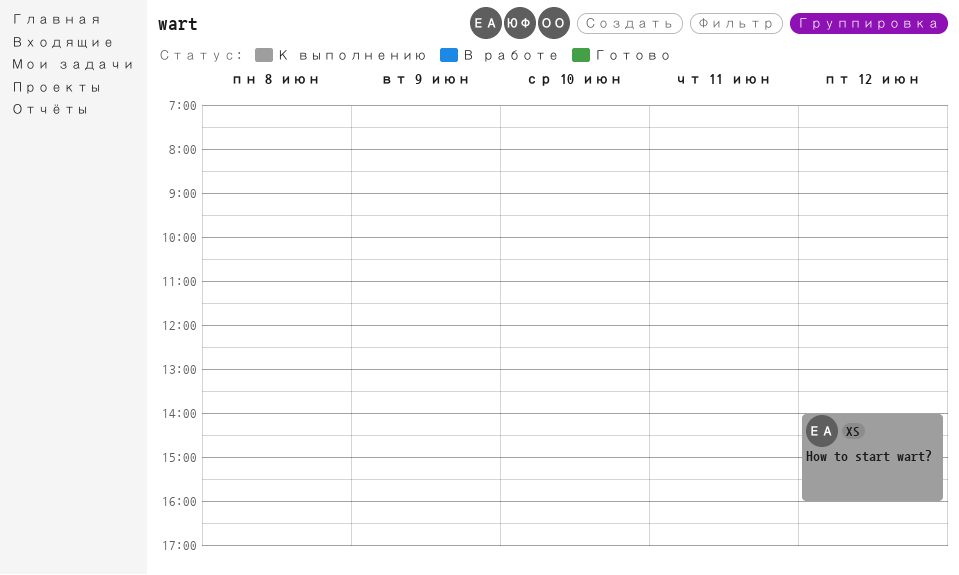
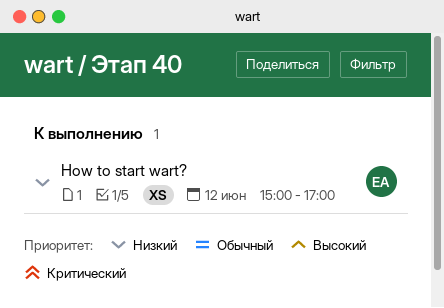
How to start wart?, begins: 14:00 -> 15:00
How to start wart?, ends: 16:00 -> 17:00

